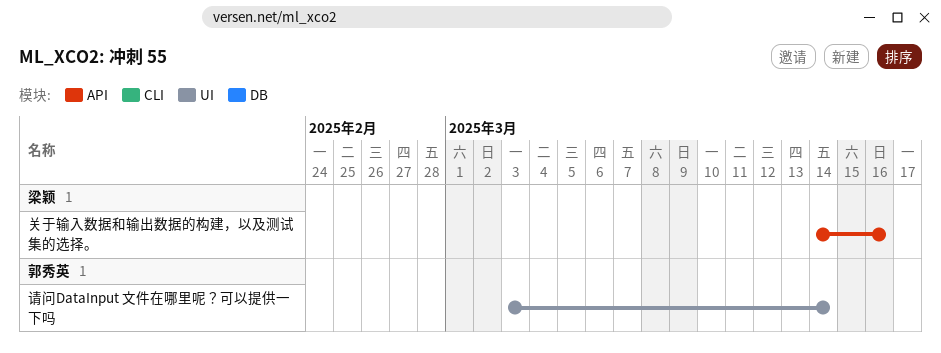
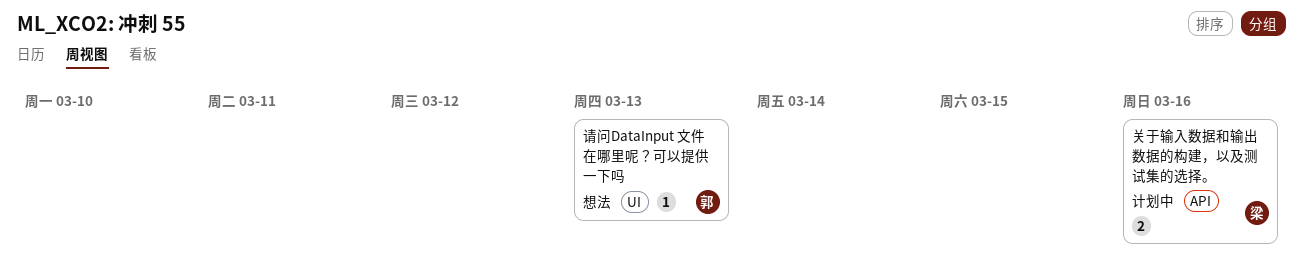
请问DataInput 文件在哪里呢？可以提供一下吗, due: Mar 14 -> Mar 13

